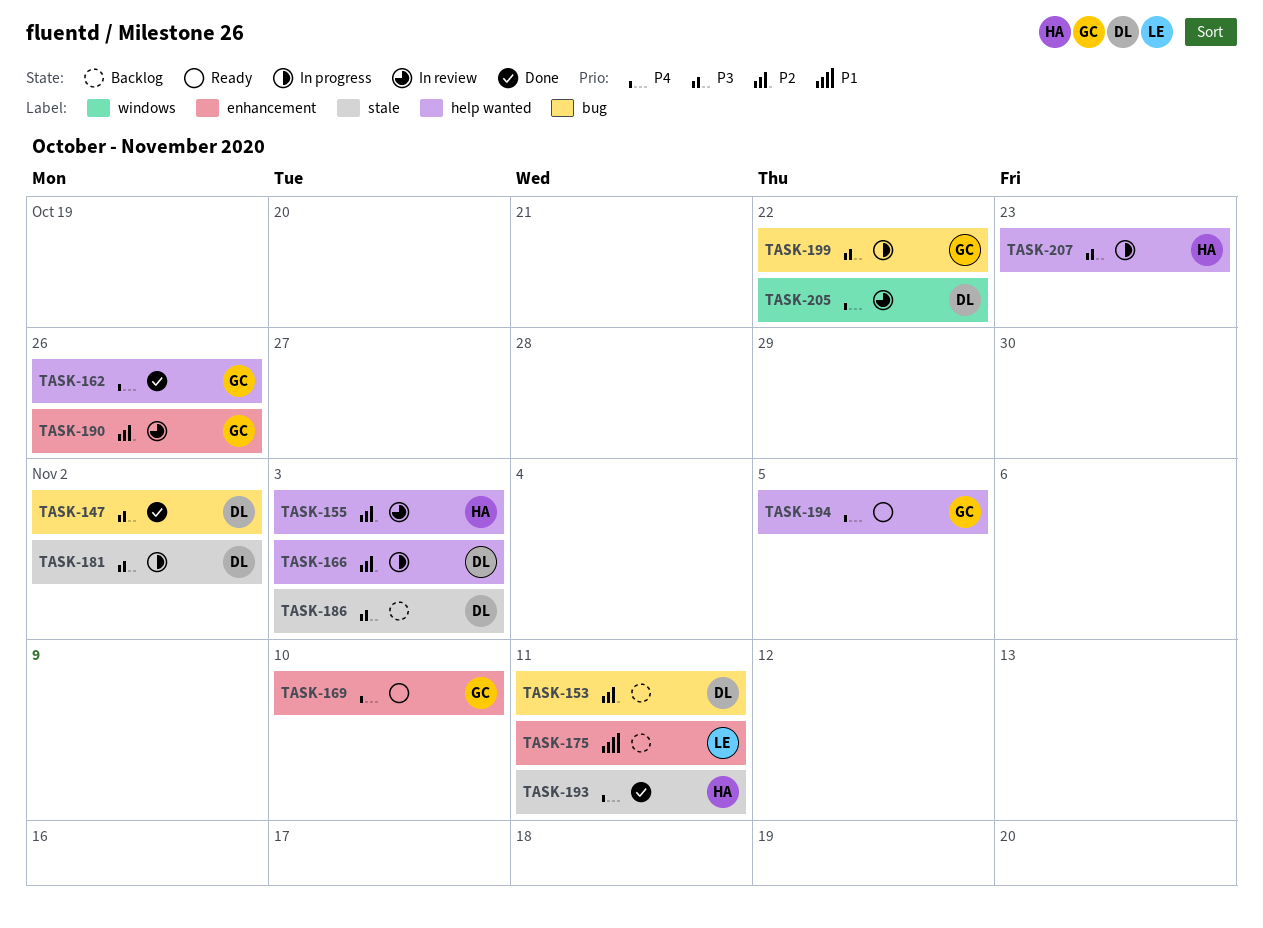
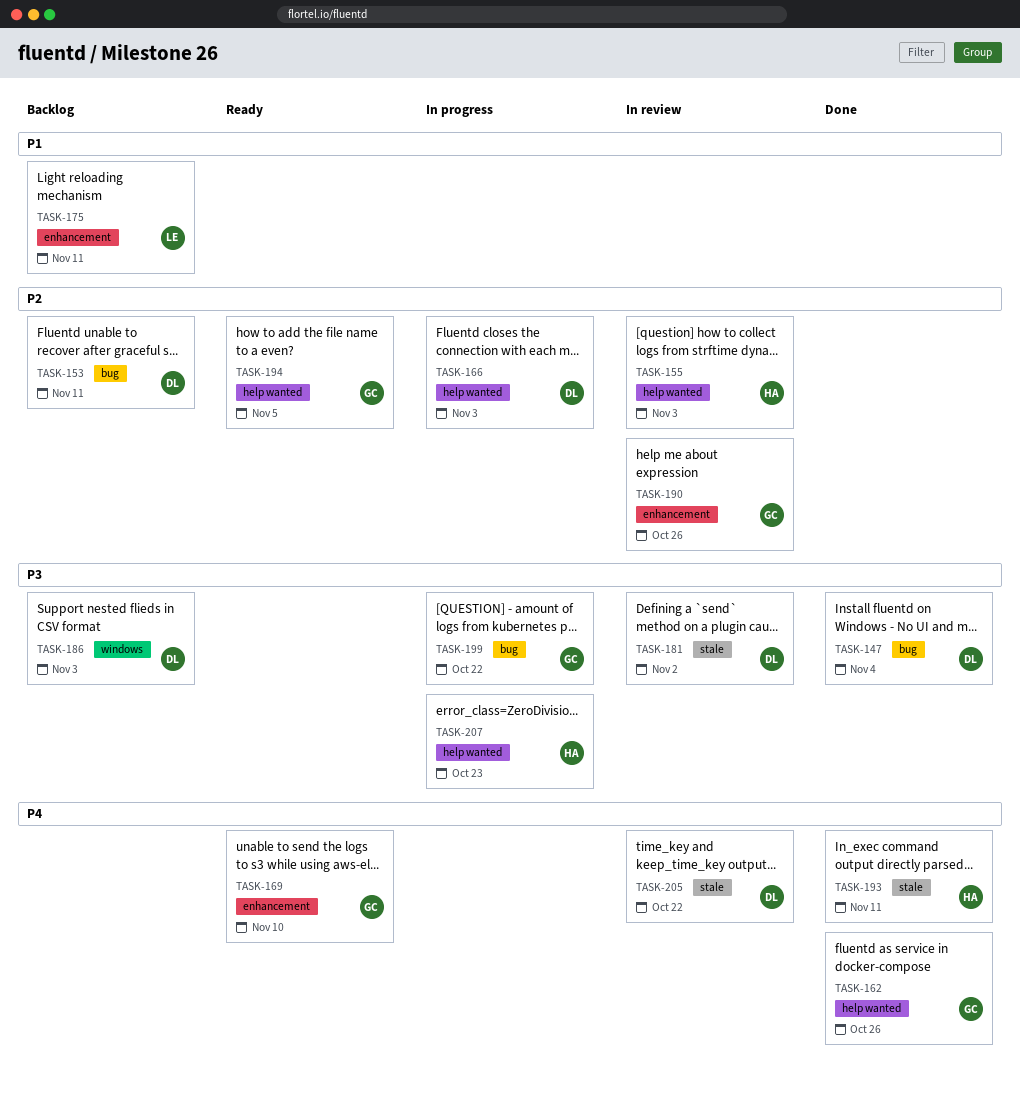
TASK-147, due: Nov 2 -> Nov 4
TASK-181, status: In progress -> In review
TASK-186, label: stale -> windows
TASK-194, priority: P4 -> P2
TASK-205, label: windows -> stale

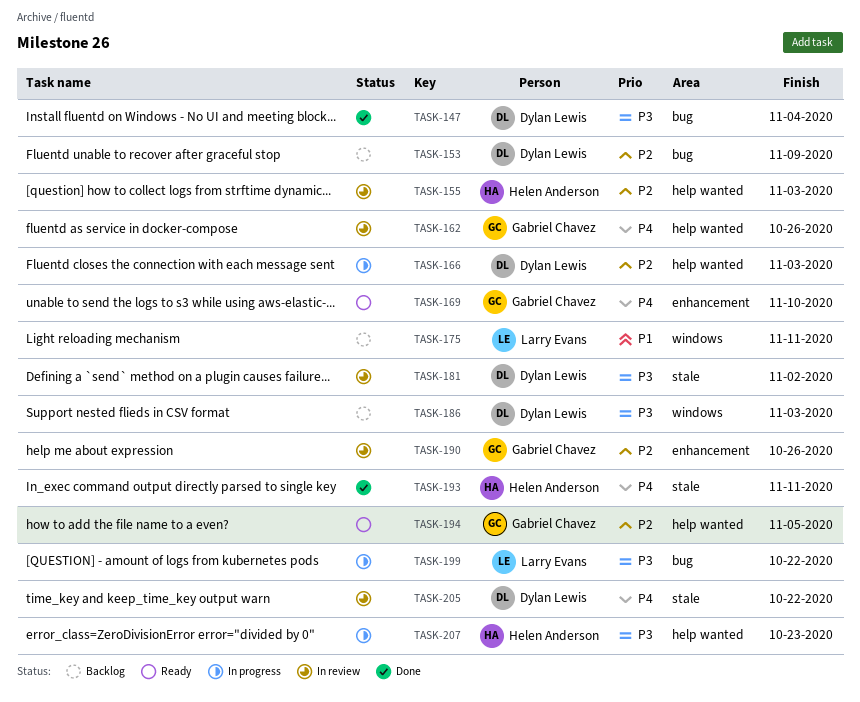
TASK-153, due: Nov 11 -> Nov 9
TASK-162, status: Done -> In review
TASK-175, label: enhancement -> windows
TASK-199, owner: Gabriel Chavez -> Larry Evans

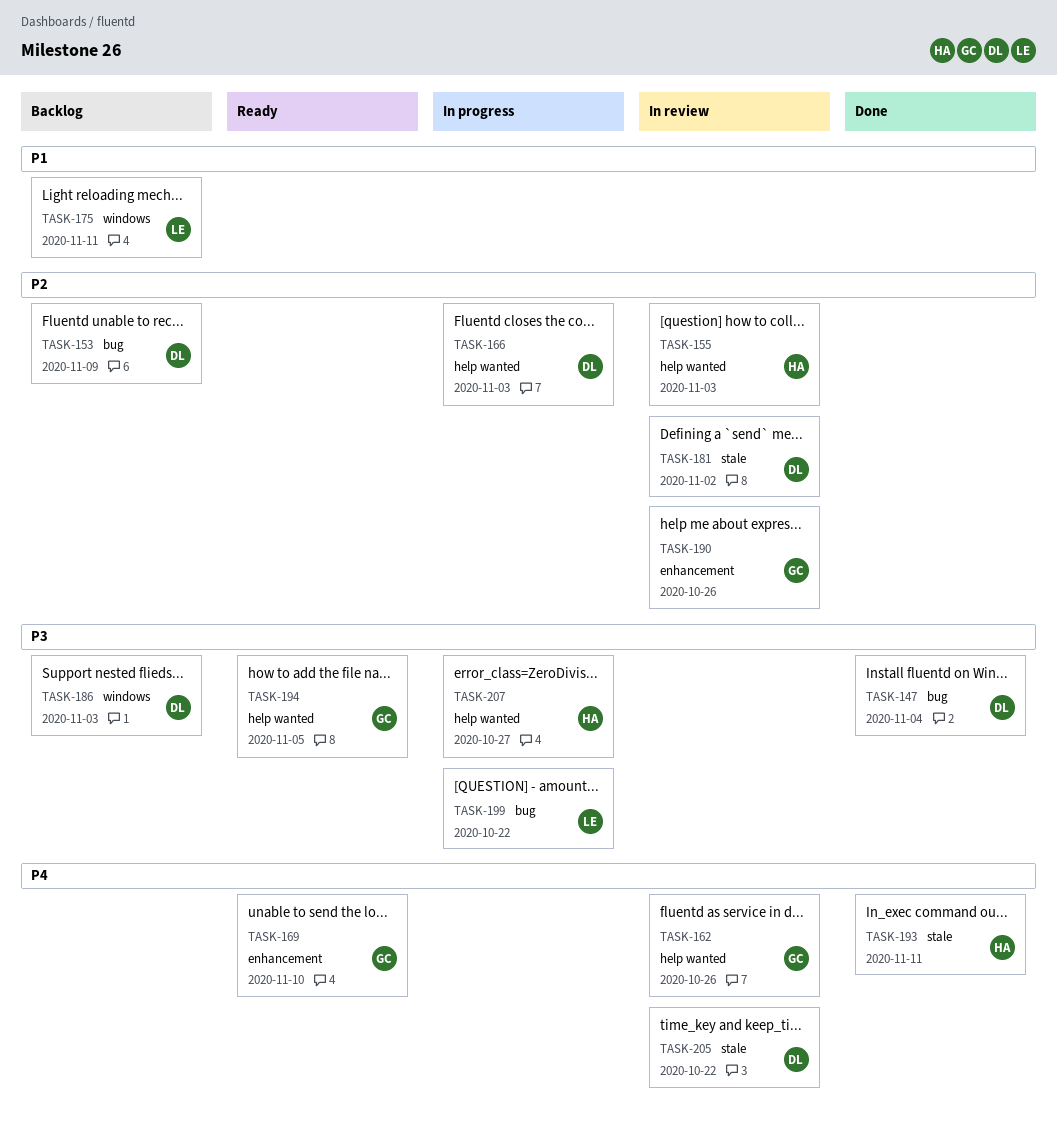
TASK-181, priority: P3 -> P2
TASK-194, priority: P2 -> P3
TASK-207, due: Oct 23 -> Oct 27

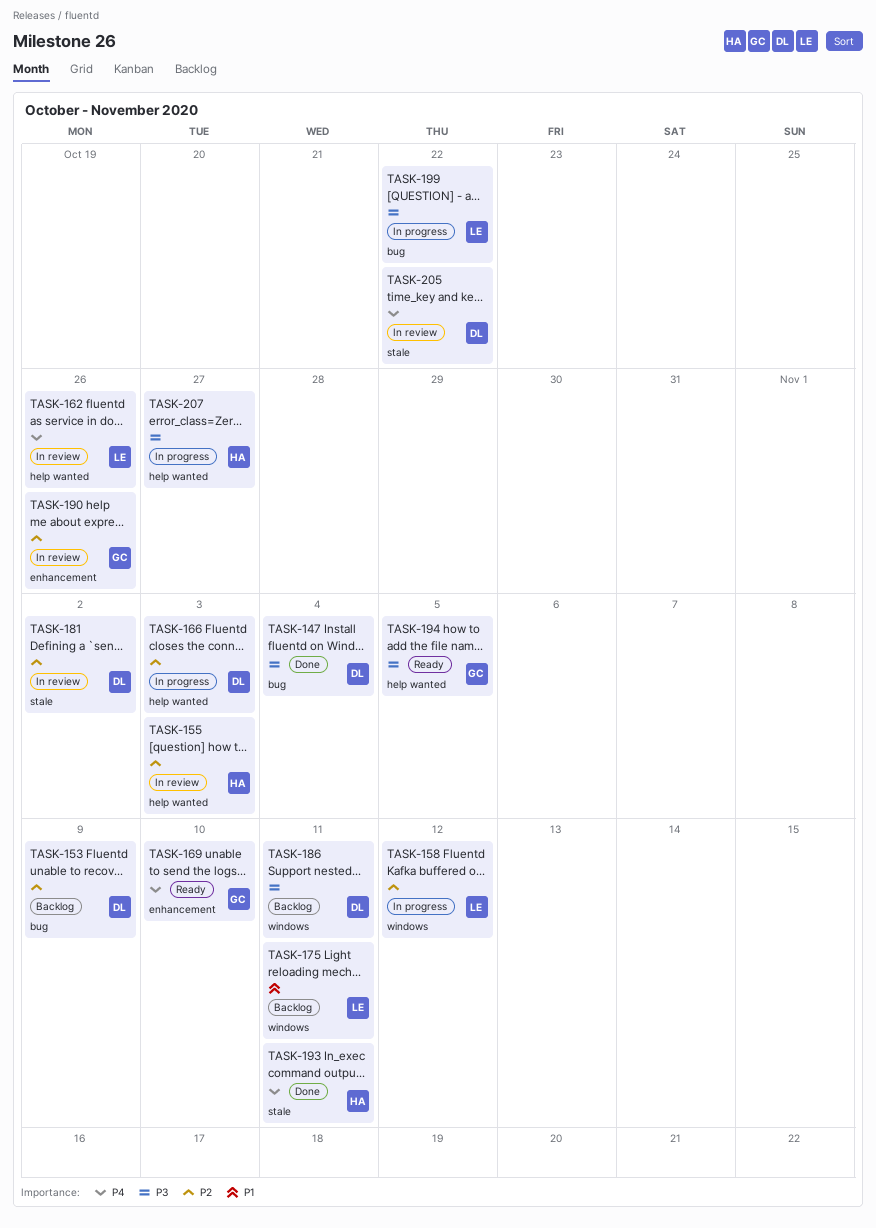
TASK-158: none -> present
TASK-162, owner: GC -> LE
TASK-186, due: Nov 3 -> Nov 11

